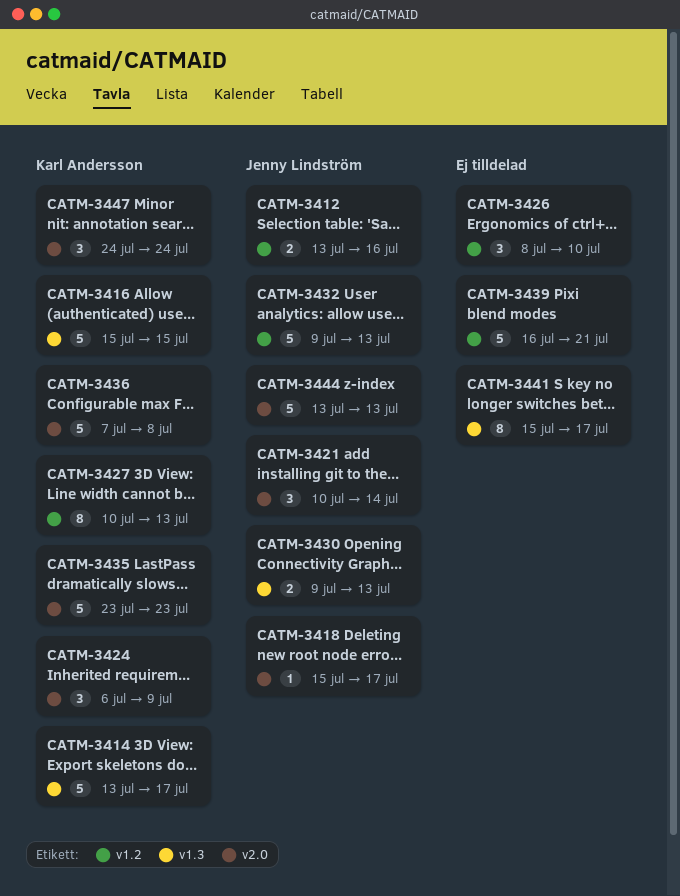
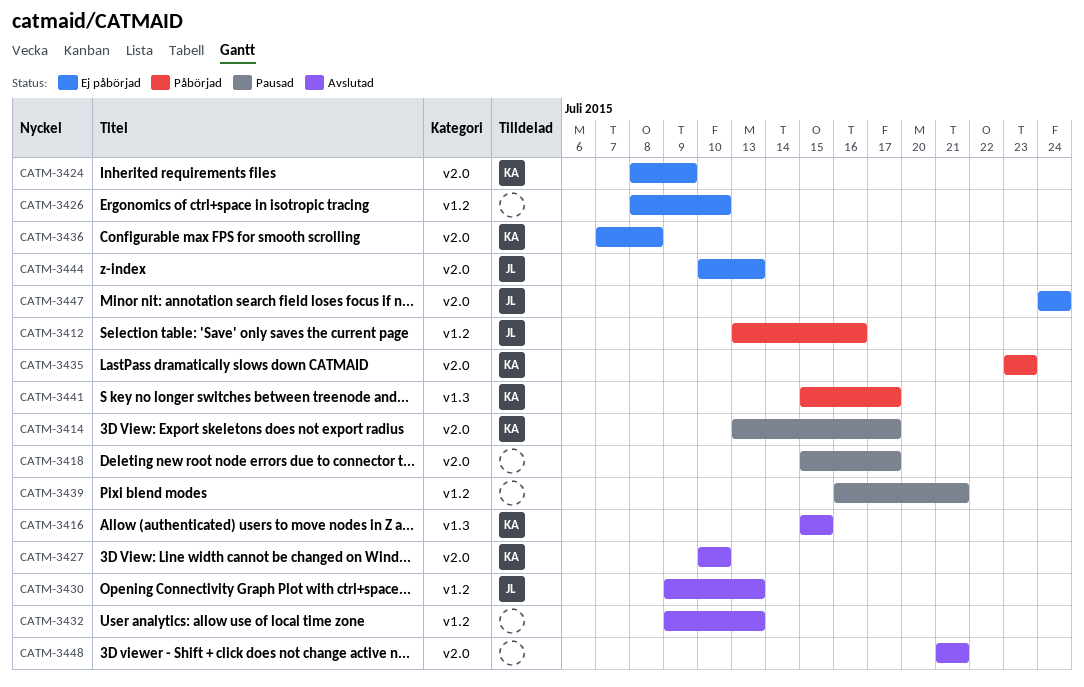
CATM-3414, label: v1.3 -> v2.0
CATM-3418, owner: Jenny Lindström -> none
CATM-3421: present -> none
CATM-3424, start: Jul 6 -> Jul 8
CATM-3427, label: v1.2 -> v2.0
CATM-3427, due: Jul 13 -> Jul 10
CATM-3430, label: v1.3 -> v1.2
CATM-3432, owner: Jenny Lindström -> none
CATM-3441, owner: none -> Karl Andersson
CATM-3444, start: Jul 13 -> Jul 10
CATM-3447, owner: Karl Andersson -> Jenny Lindström
CATM-3448: none -> present

